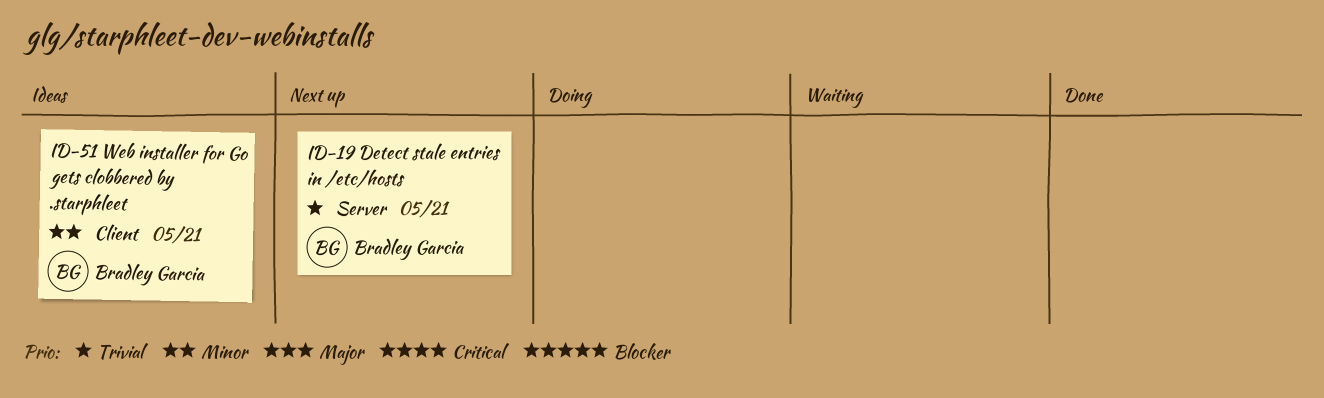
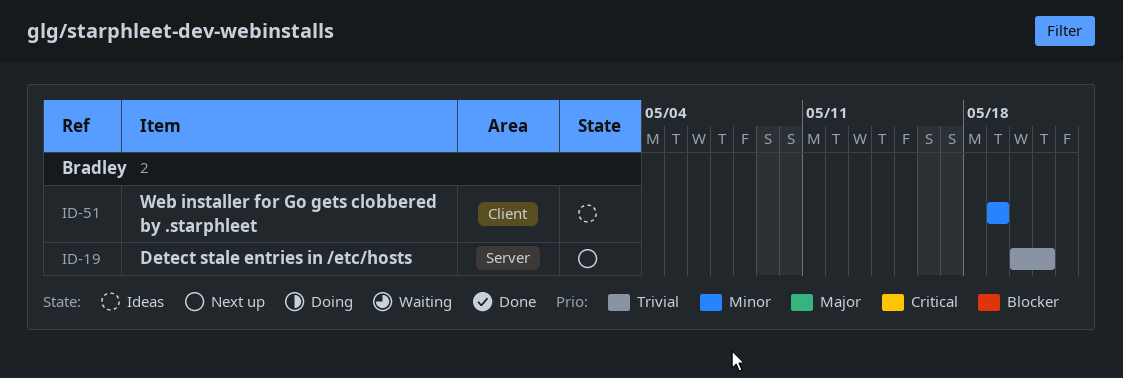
ID-51, due: May 21 -> May 19

